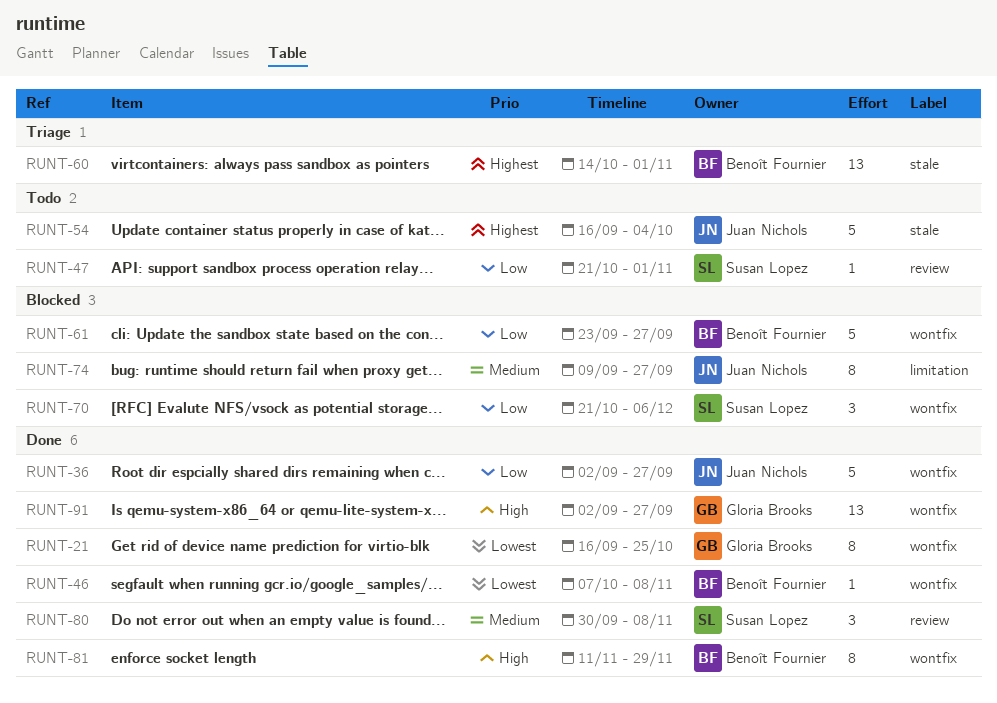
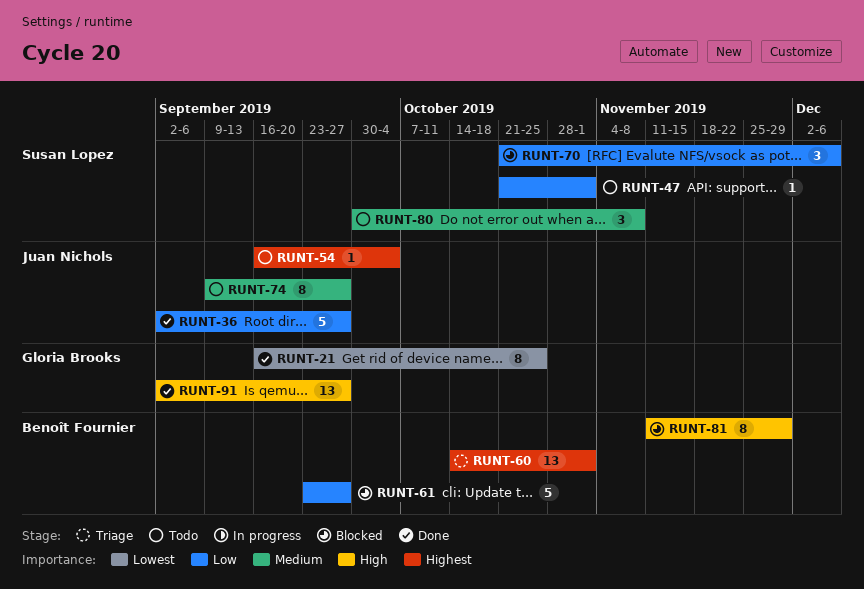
RUNT-46: present -> none
RUNT-54, estimate: 5 -> 1
RUNT-74, status: Blocked -> Todo
RUNT-80, status: Done -> Todo
RUNT-81, status: Done -> Blocked

